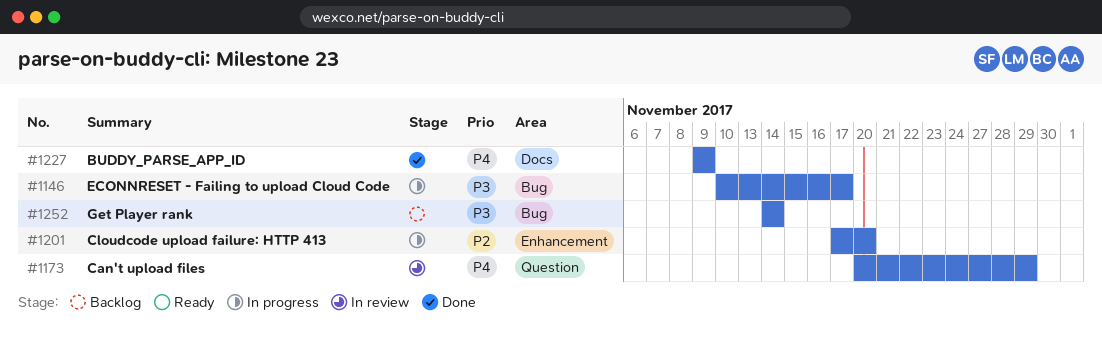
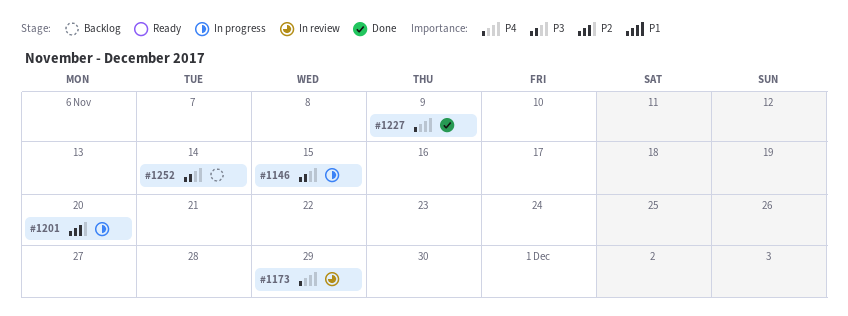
#1146, due: Nov 17 -> Nov 15

